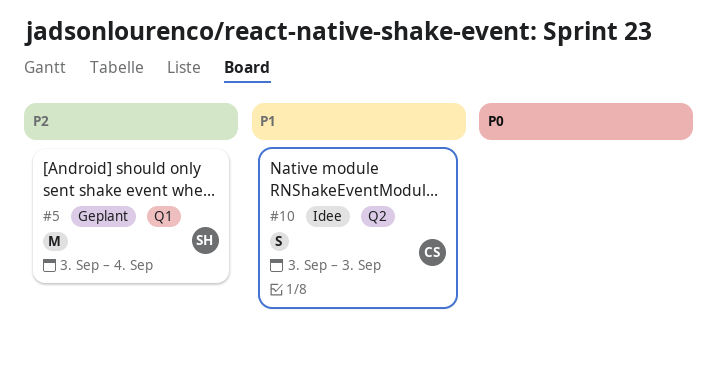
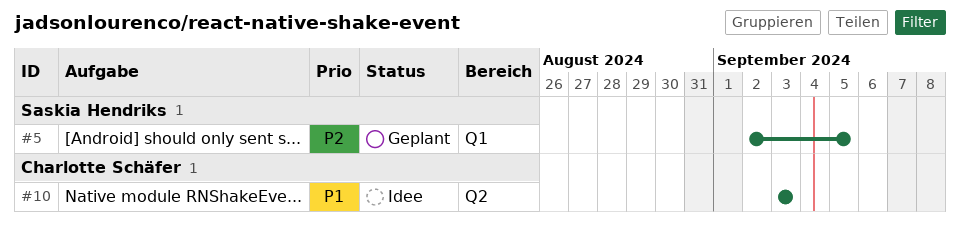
#5, start: Sep 3 -> Sep 2
#5, due: Sep 4 -> Sep 5

